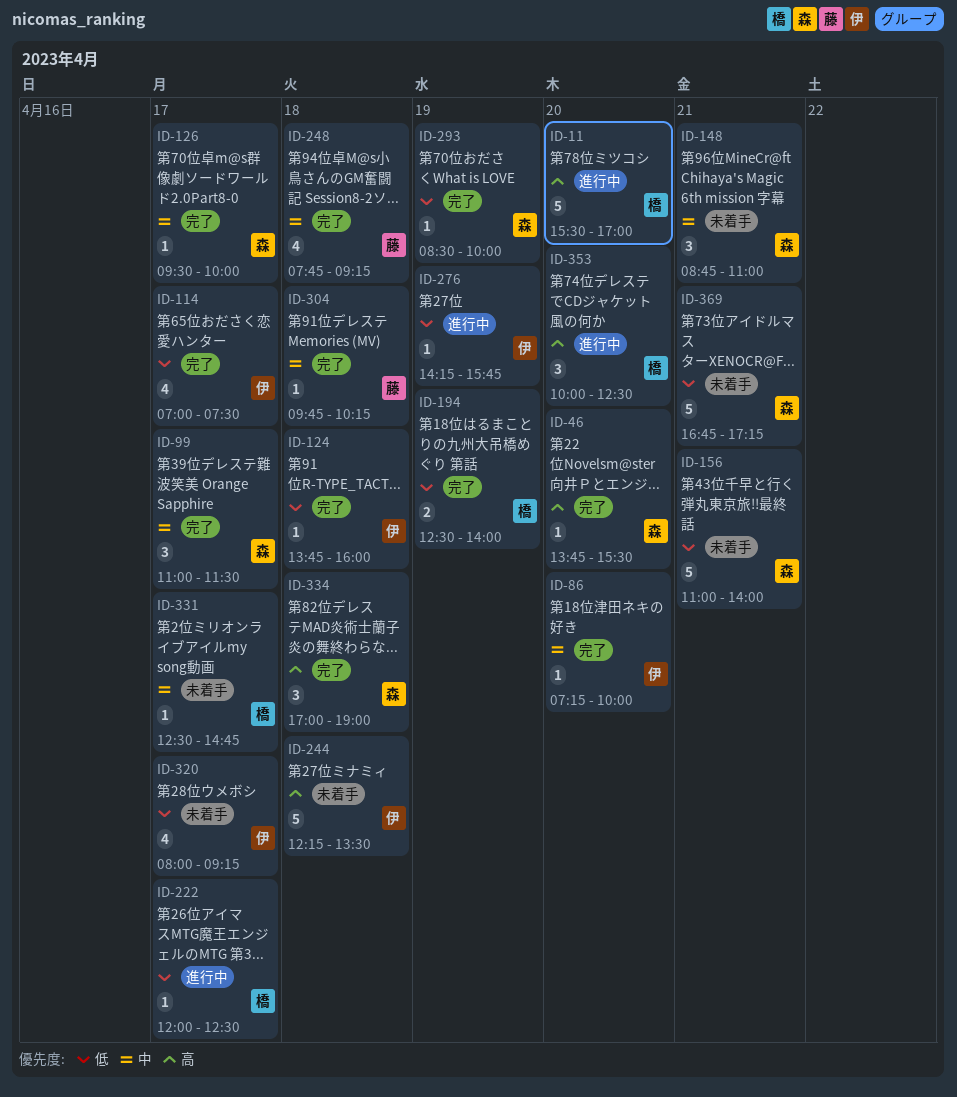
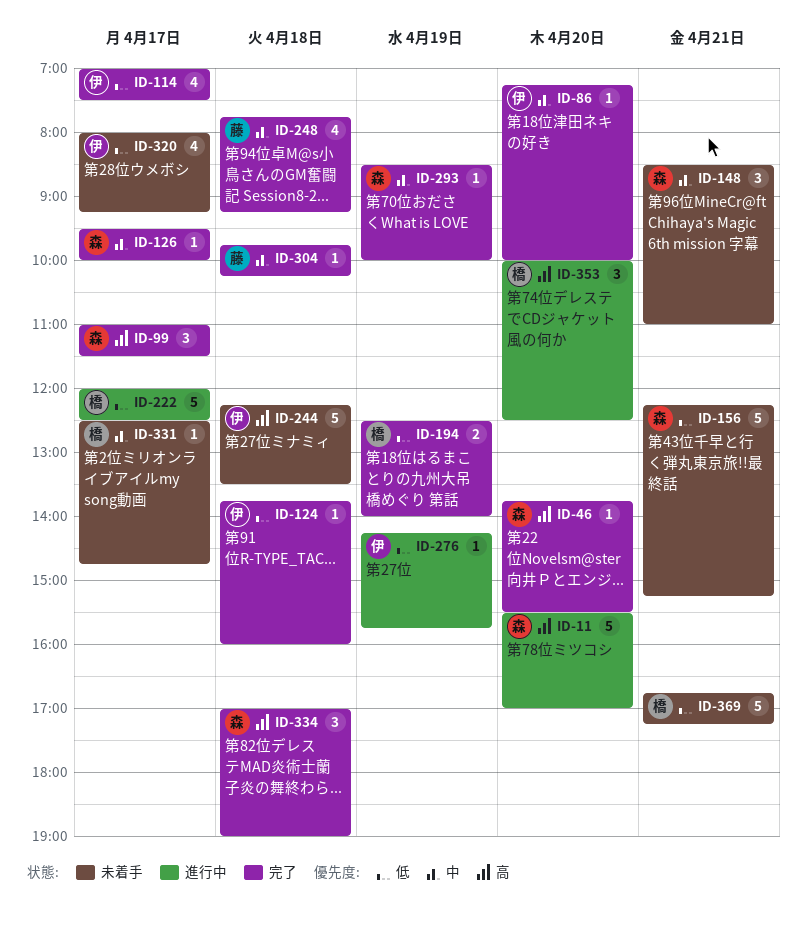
ID-11, owner: 橋 -> 森
ID-99, priority: 中 -> 高
ID-148, begins: 08:45 -> 08:30
ID-156, begins: 11:00 -> 12:15
ID-156, ends: 14:00 -> 15:15
ID-222, estimate: 1 -> 5
ID-293, priority: 低 -> 中
ID-369, owner: 森 -> 橋

